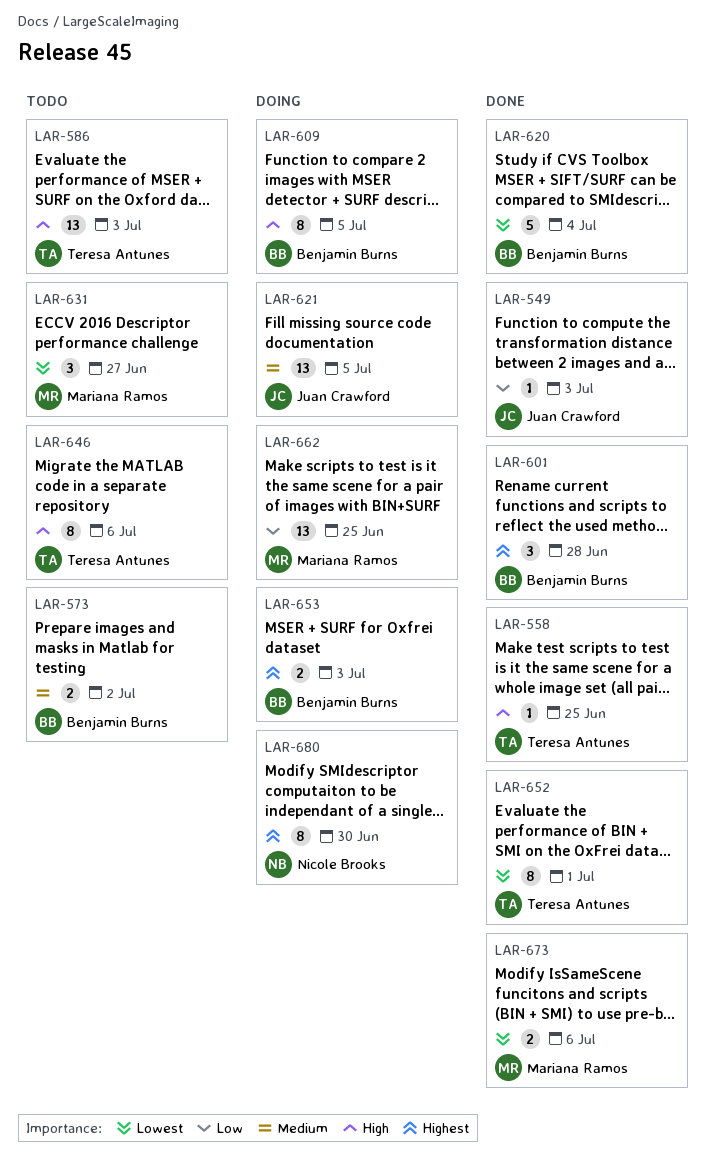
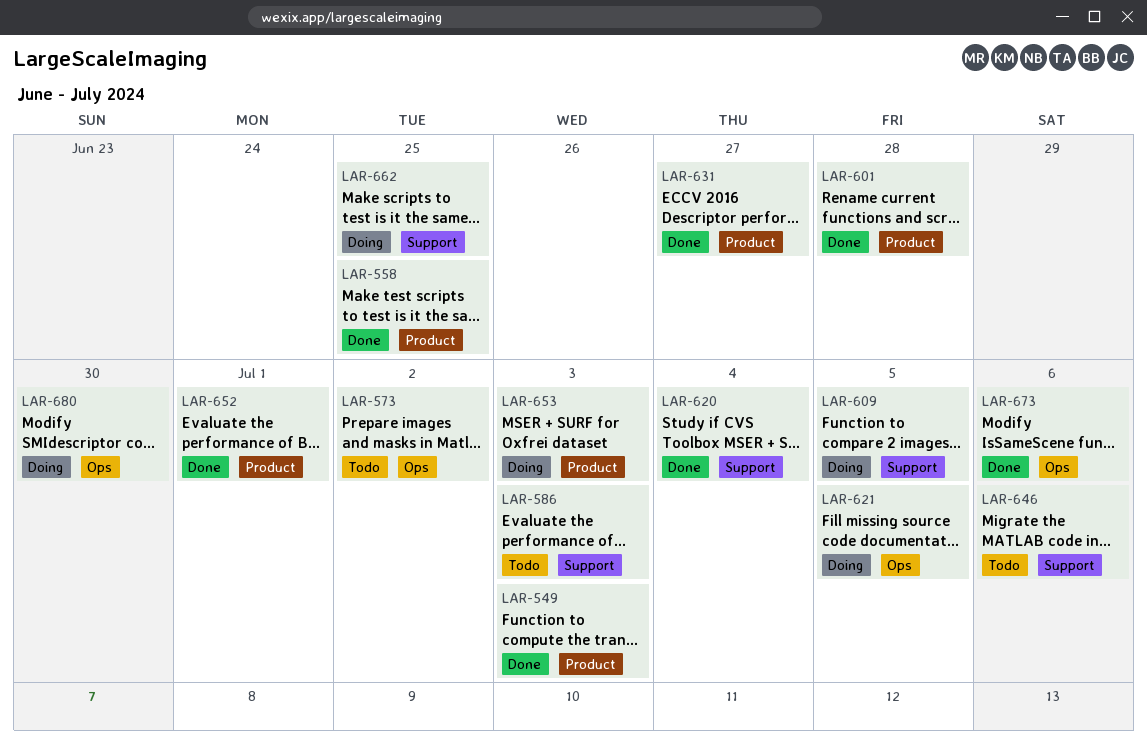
LAR-631, status: Todo -> Done

